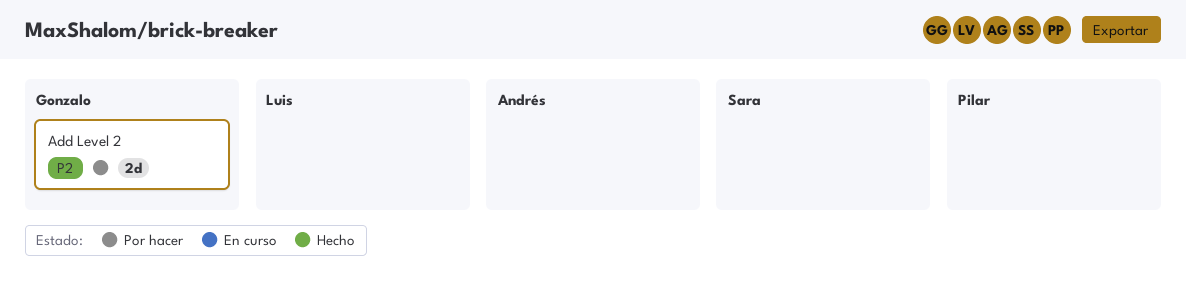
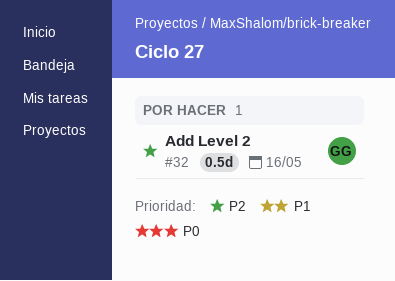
Add Level 2, estimate: 2d -> 0.5d

